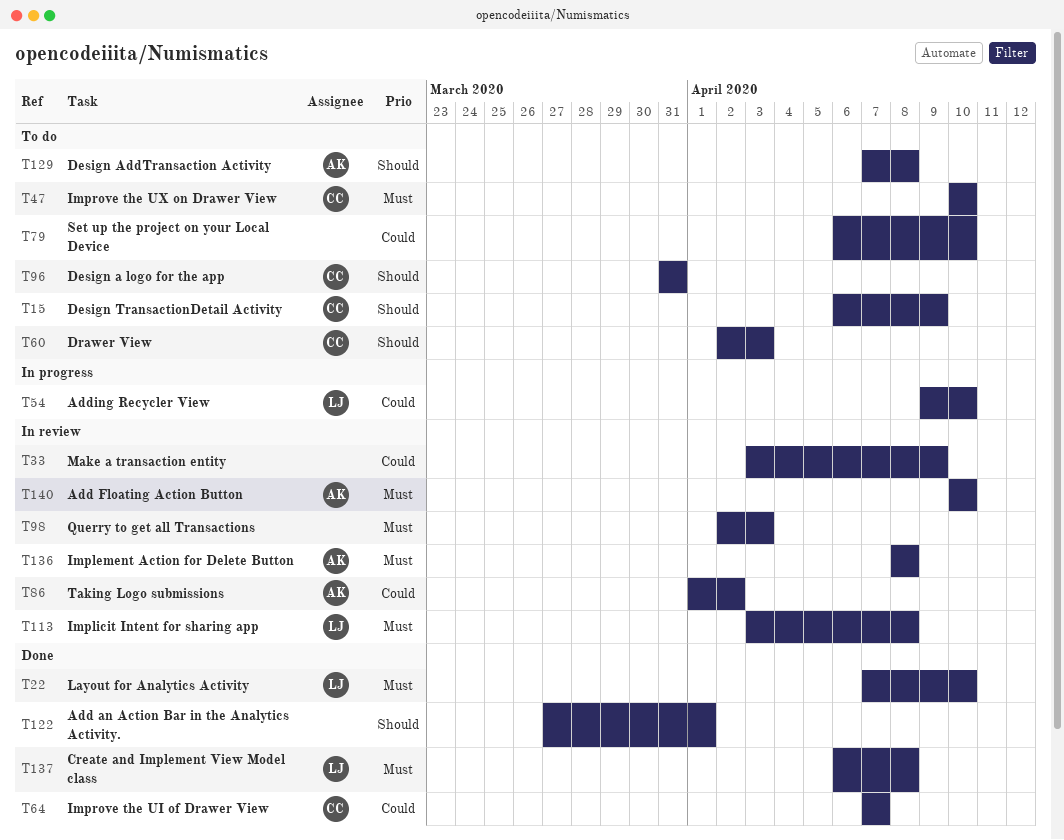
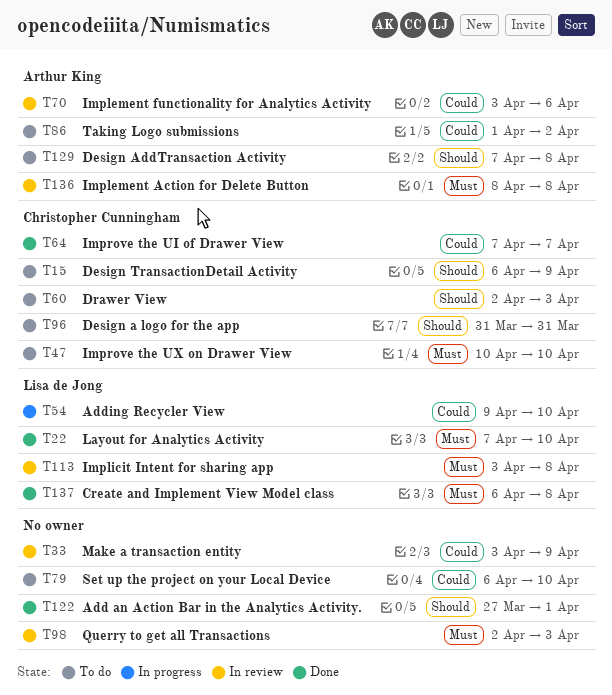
T70: none -> present
T86, status: In review -> To do
T140: present -> none

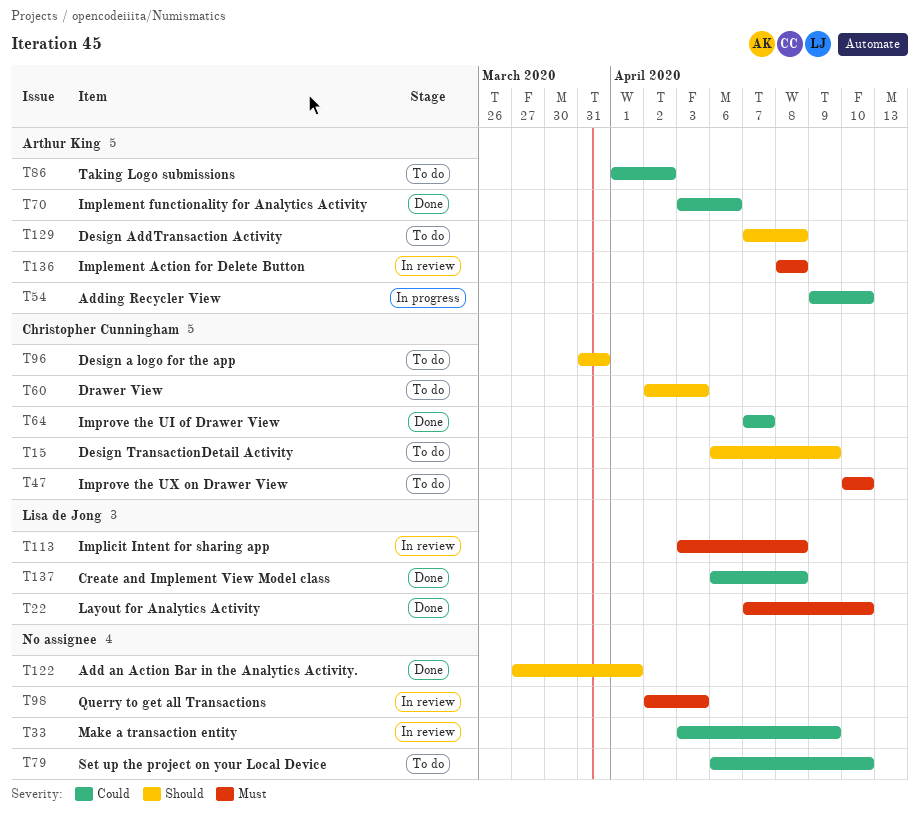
T54, owner: Lisa de Jong -> Arthur King
T70, status: In review -> Done
T137, priority: Must -> Could

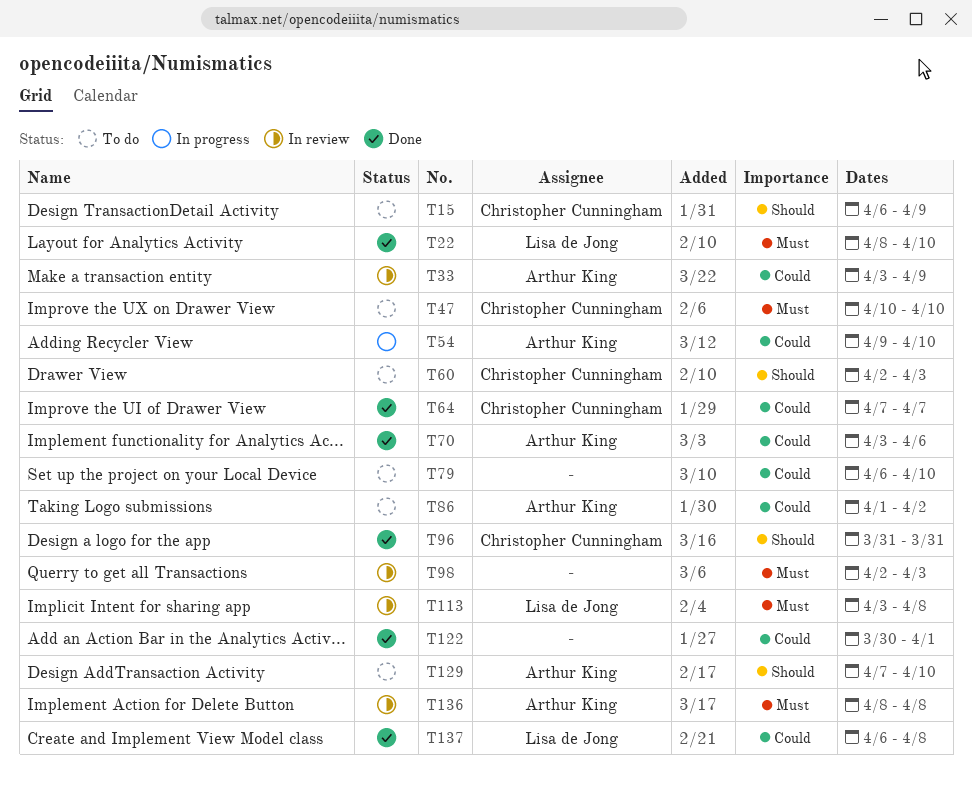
T22, start: Apr 7 -> Apr 8
T33, owner: none -> Arthur King
T96, status: To do -> Done
T122, priority: Should -> Could
T122, start: Mar 27 -> Mar 30
T129, due: Apr 8 -> Apr 10

